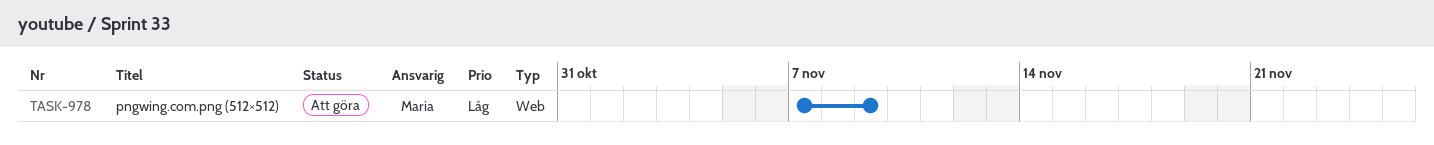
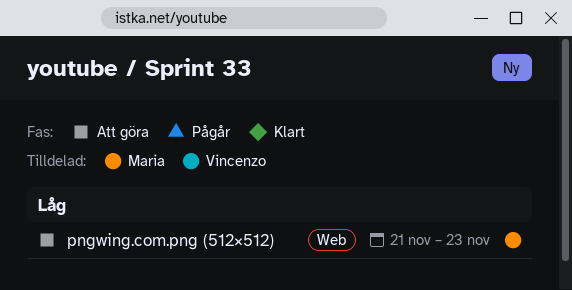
pngwing.com.png (512×512), start: Nov 7 -> Nov 21
pngwing.com.png (512×512), due: Nov 9 -> Nov 23

